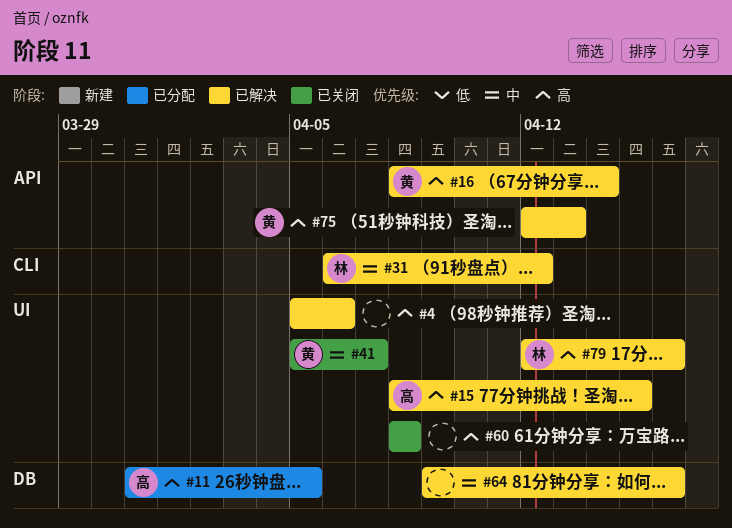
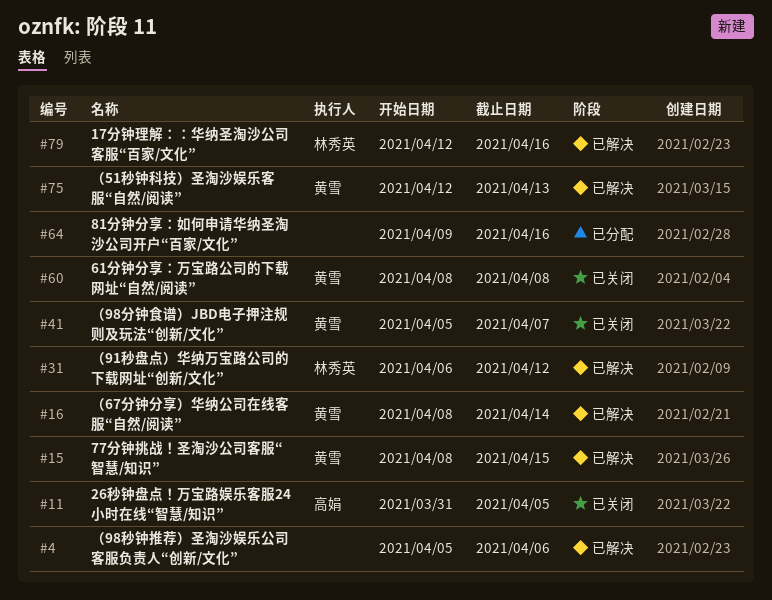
#11, status: 已分配 -> 已关闭
#15, owner: 高娟 -> 黄雪
#60, owner: none -> 黄雪
#64, status: 已解决 -> 已分配

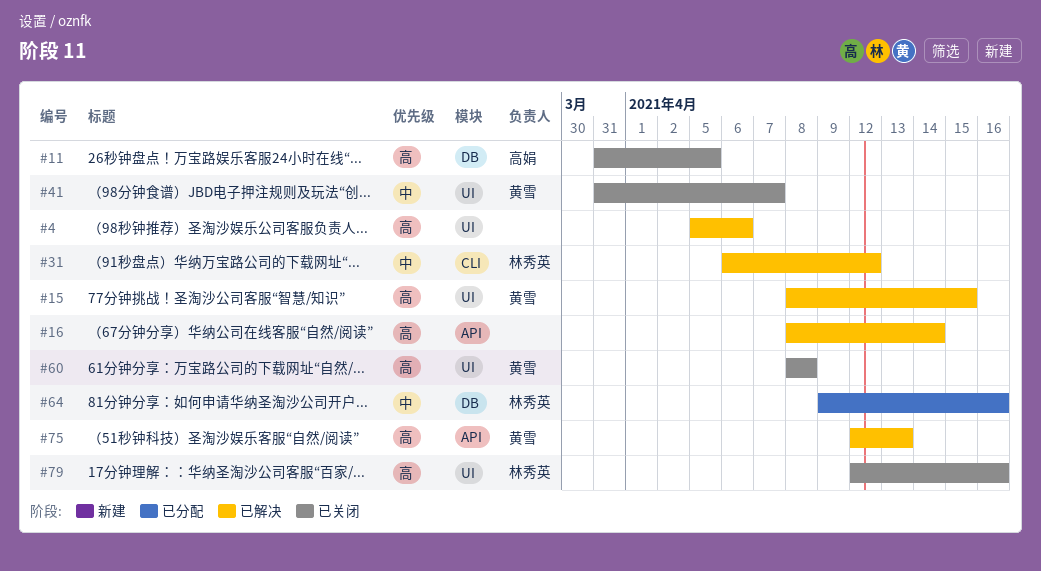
#16, owner: 黄雪 -> none
#41, start: Apr 5 -> Mar 31
#64, owner: none -> 林秀英
#79, status: 已解决 -> 已关闭

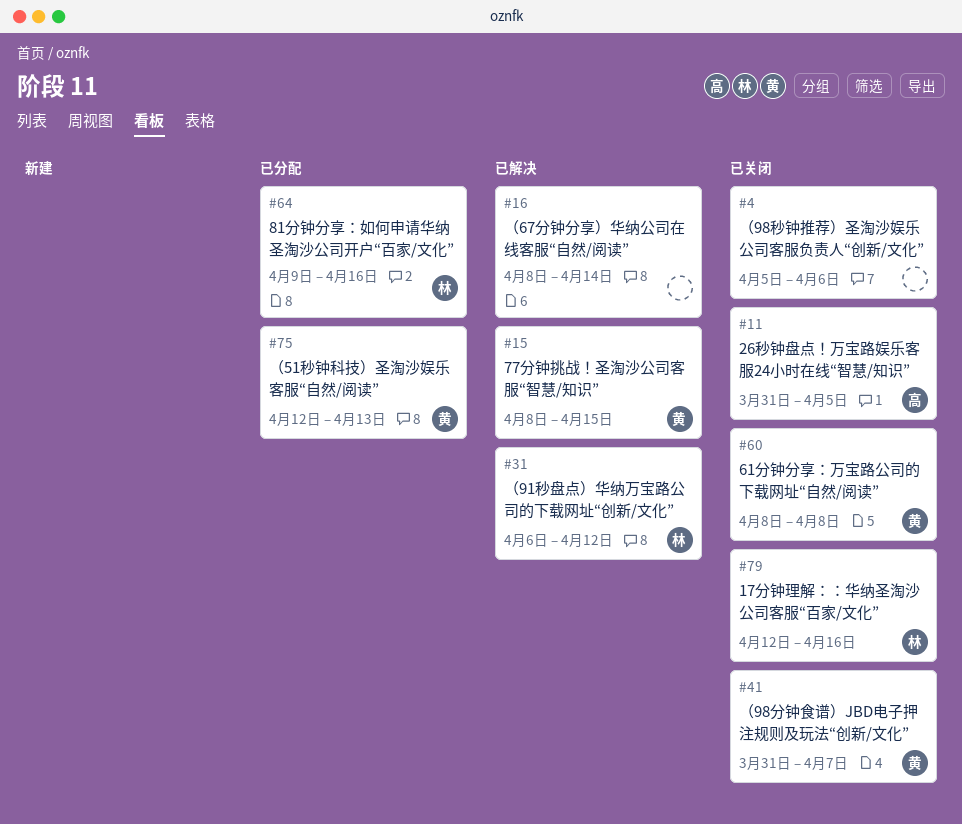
#4, status: 已解决 -> 已关闭
#75, status: 已解决 -> 已分配

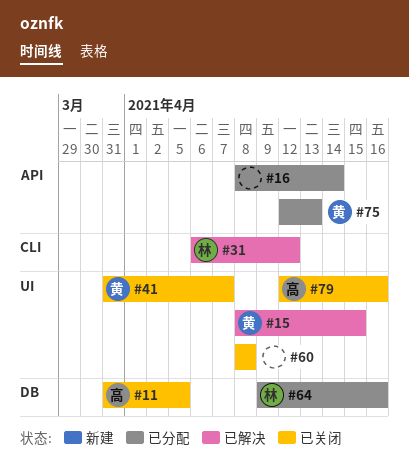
#4: present -> none
#16, status: 已解决 -> 已分配
#60, owner: 黄 -> none
#79, owner: 林 -> 高

